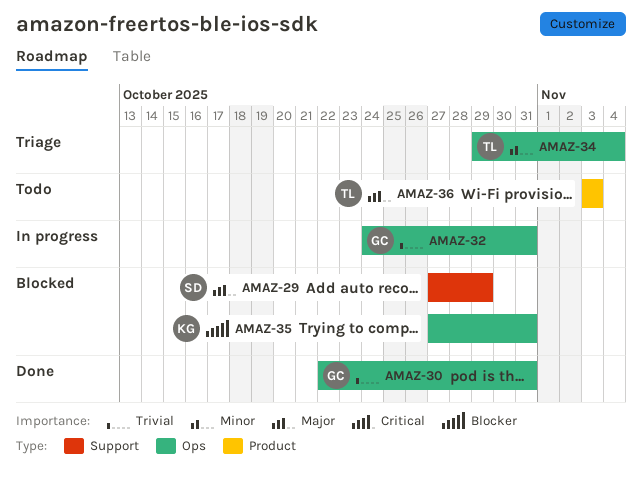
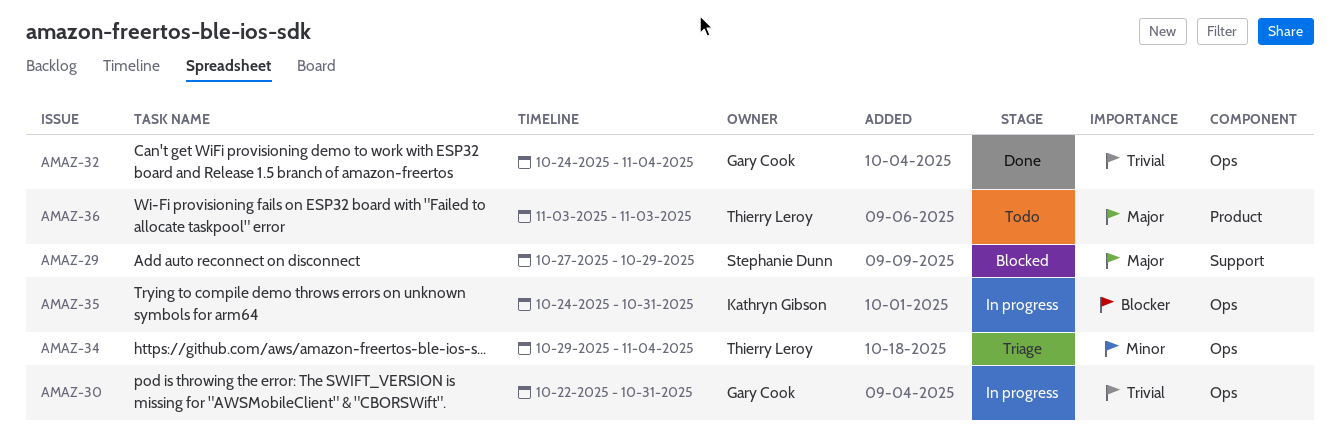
AMAZ-30, status: Done -> In progress
AMAZ-32, status: In progress -> Done
AMAZ-32, due: Oct 31 -> Nov 4
AMAZ-35, status: Blocked -> In progress
AMAZ-35, start: Oct 27 -> Oct 24

